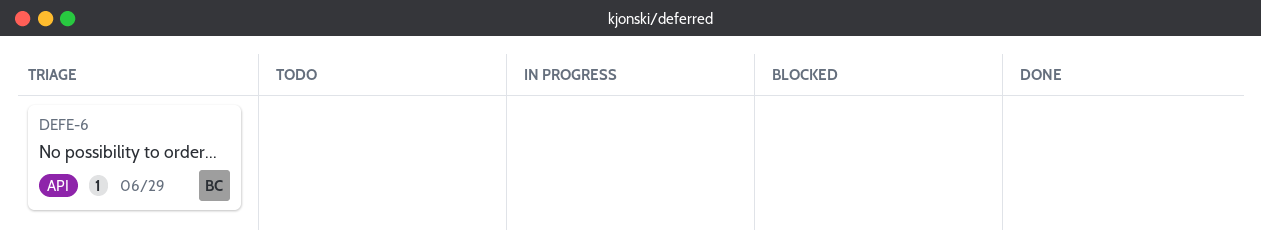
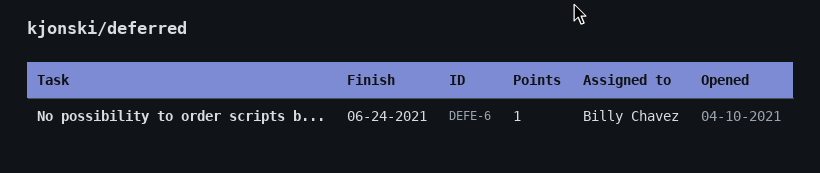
DEFE-6, due: Jun 29 -> Jun 24

